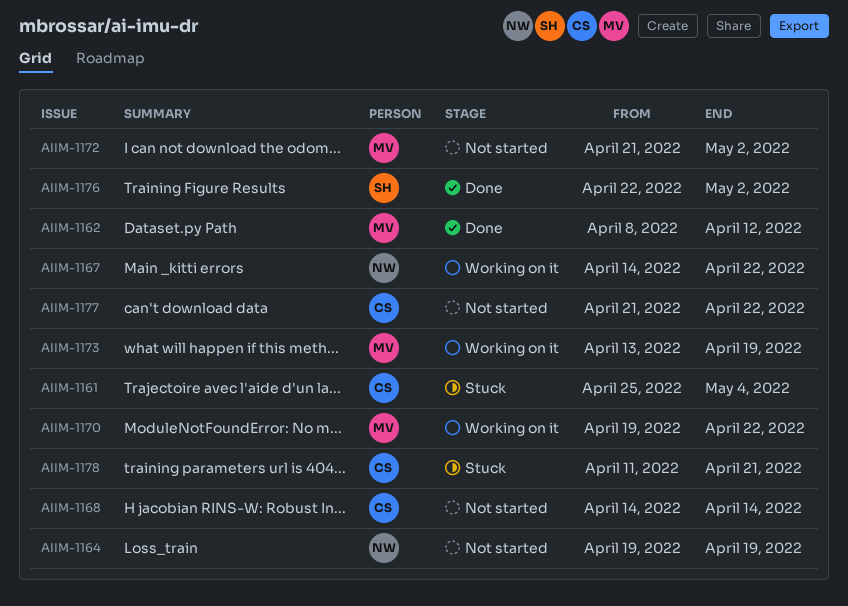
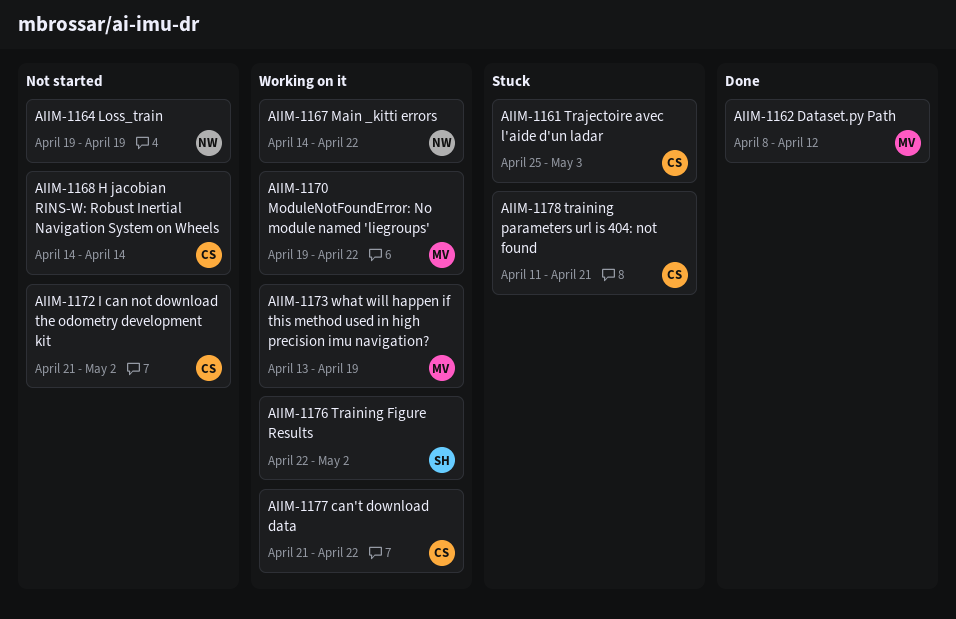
AIIM-1161, due: May 4 -> May 3
AIIM-1172, owner: MV -> CS
AIIM-1176, status: Done -> Working on it
AIIM-1177, status: Not started -> Working on it

